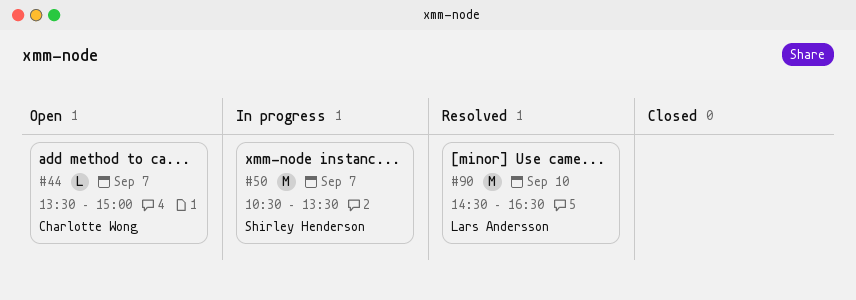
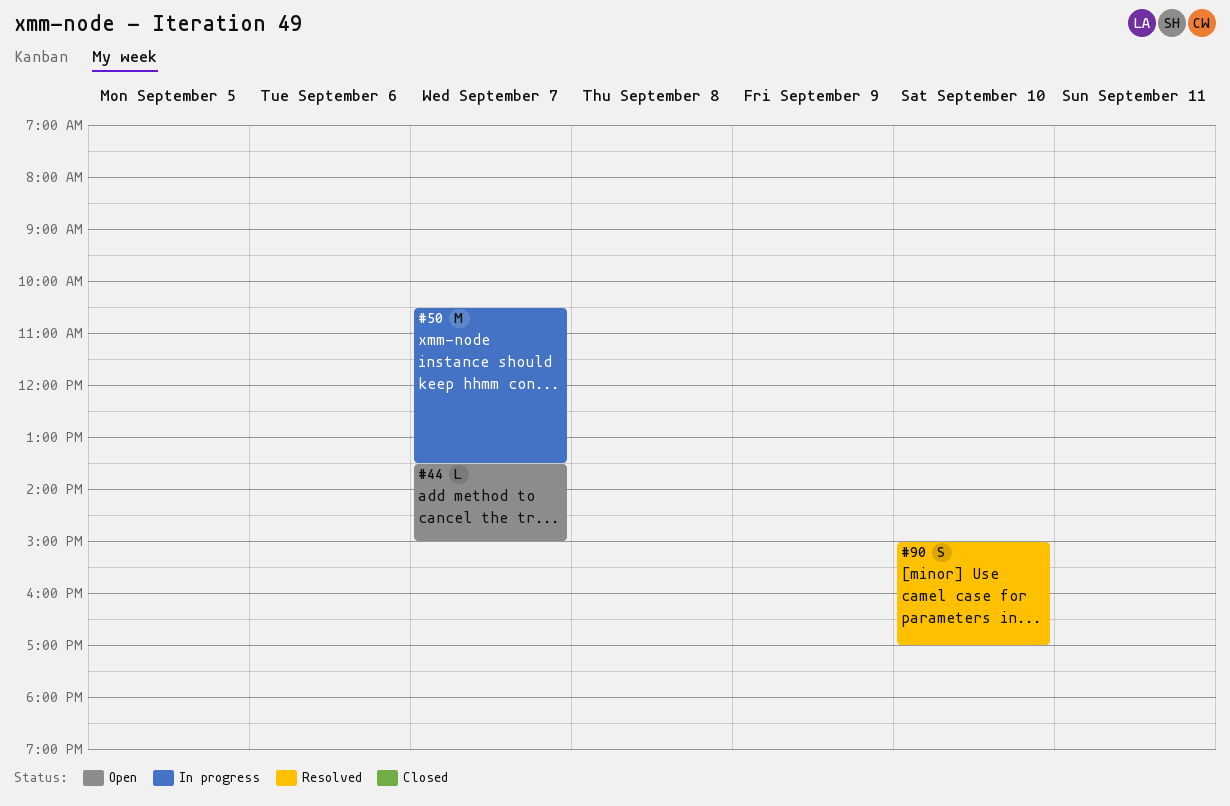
#90, estimate: M -> S
#90, begins: 14:30 -> 15:00
#90, ends: 16:30 -> 17:00

